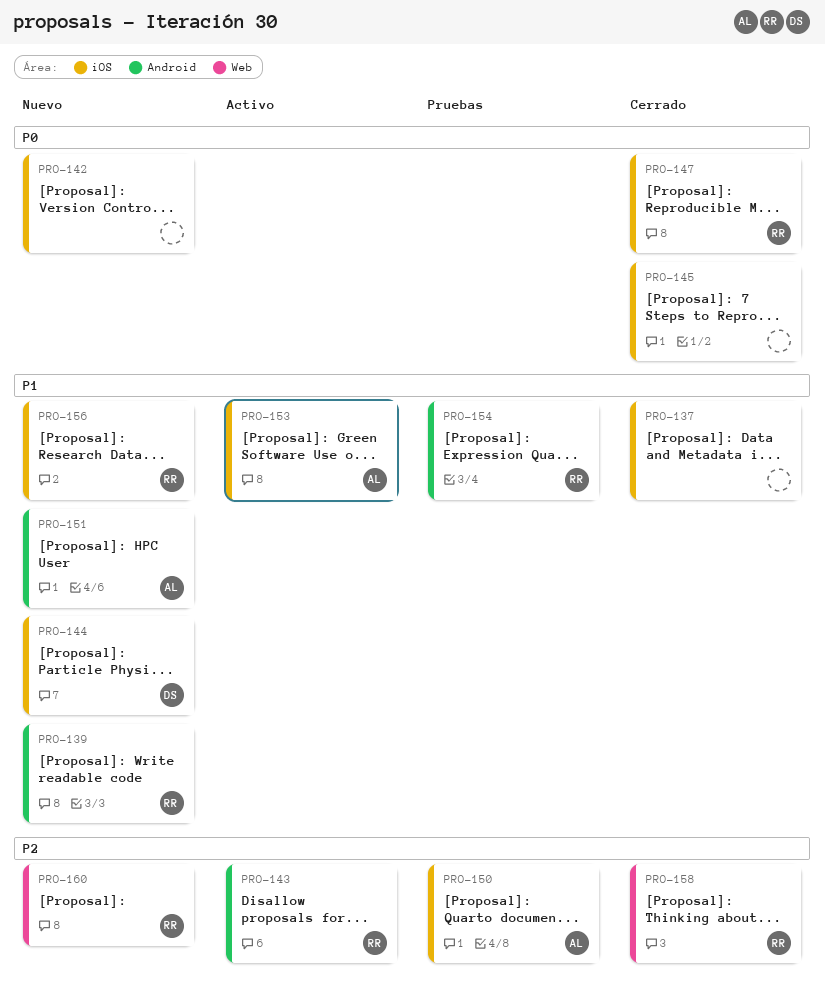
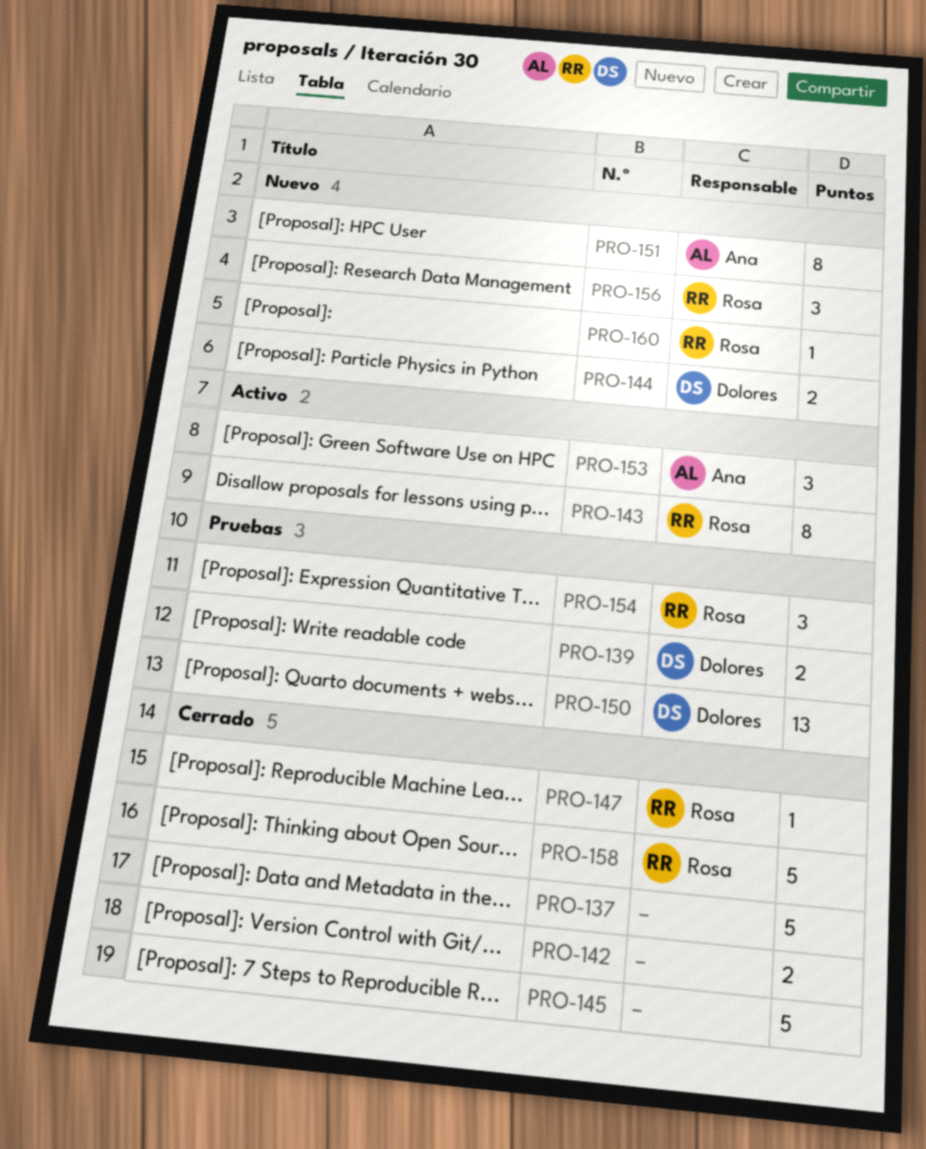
PRO-139, status: Nuevo -> Pruebas
PRO-139, owner: Rosa -> Dolores
PRO-142, status: Nuevo -> Cerrado
PRO-150, owner: Ana -> Dolores

